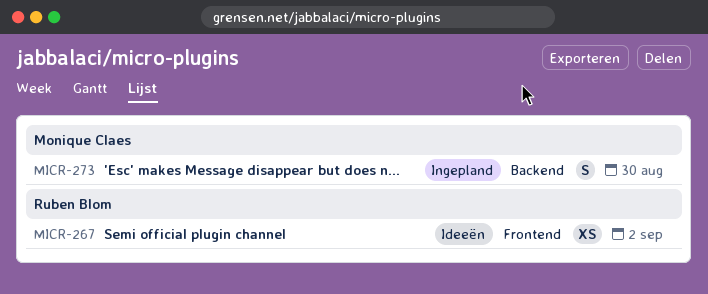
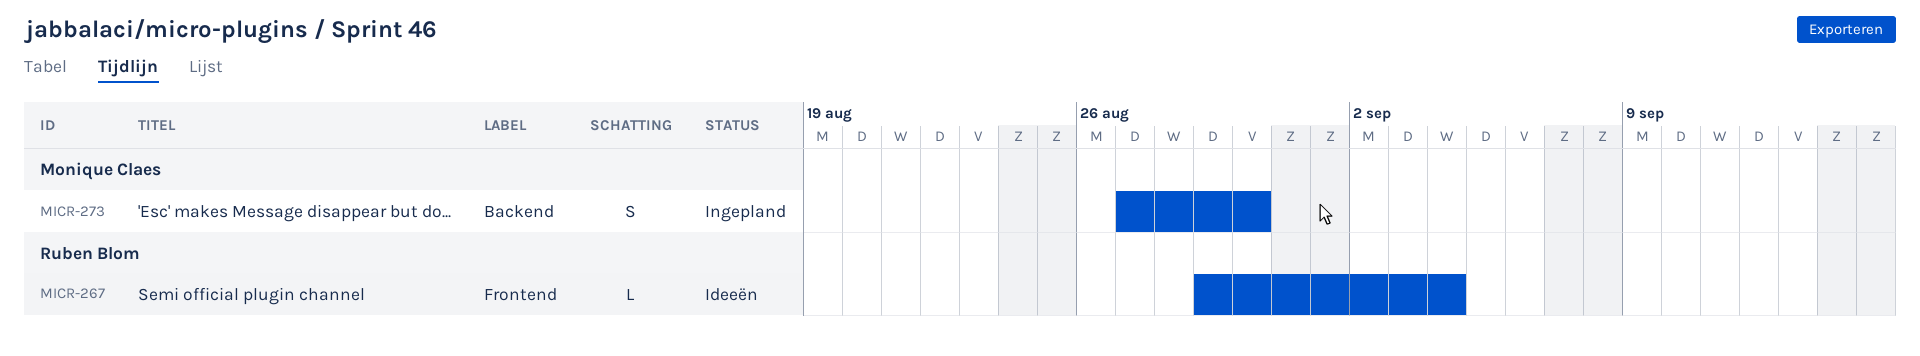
MICR-267, estimate: XS -> L
MICR-267, due: Sep 2 -> Sep 4

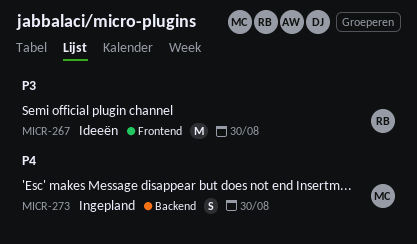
MICR-267, estimate: L -> M
MICR-267, due: Sep 4 -> Aug 30

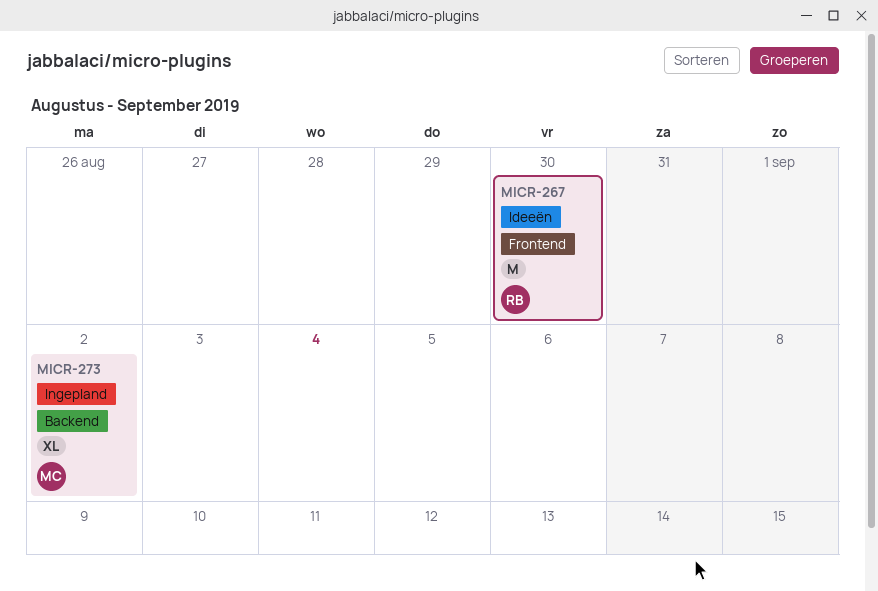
MICR-273, estimate: S -> XL
MICR-273, due: Aug 30 -> Sep 2

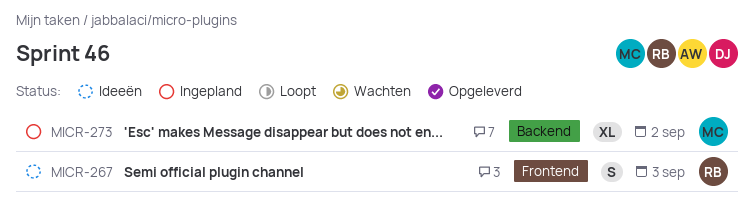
MICR-267, estimate: M -> S
MICR-267, due: Aug 30 -> Sep 3

